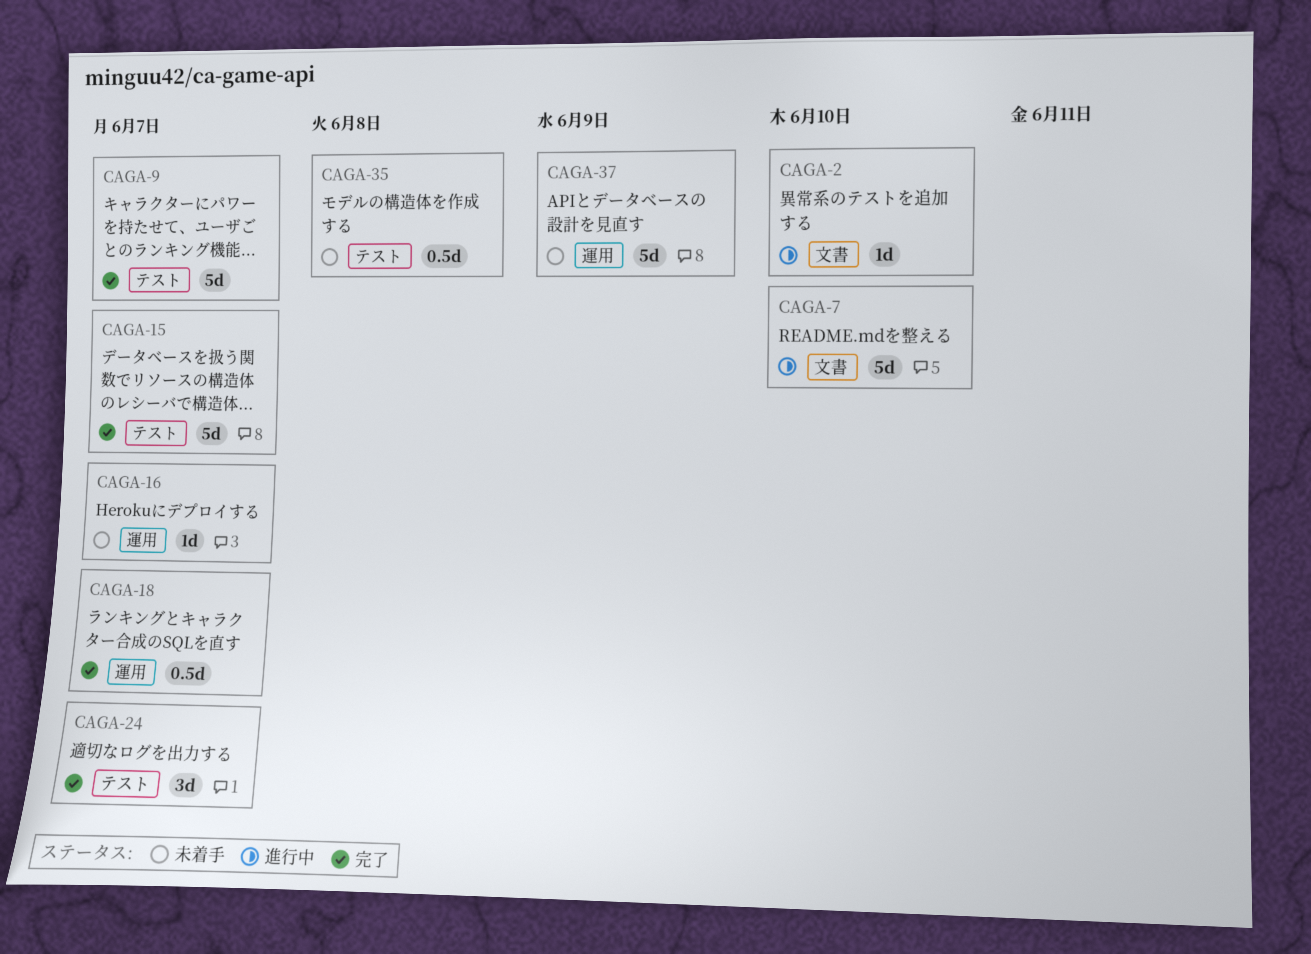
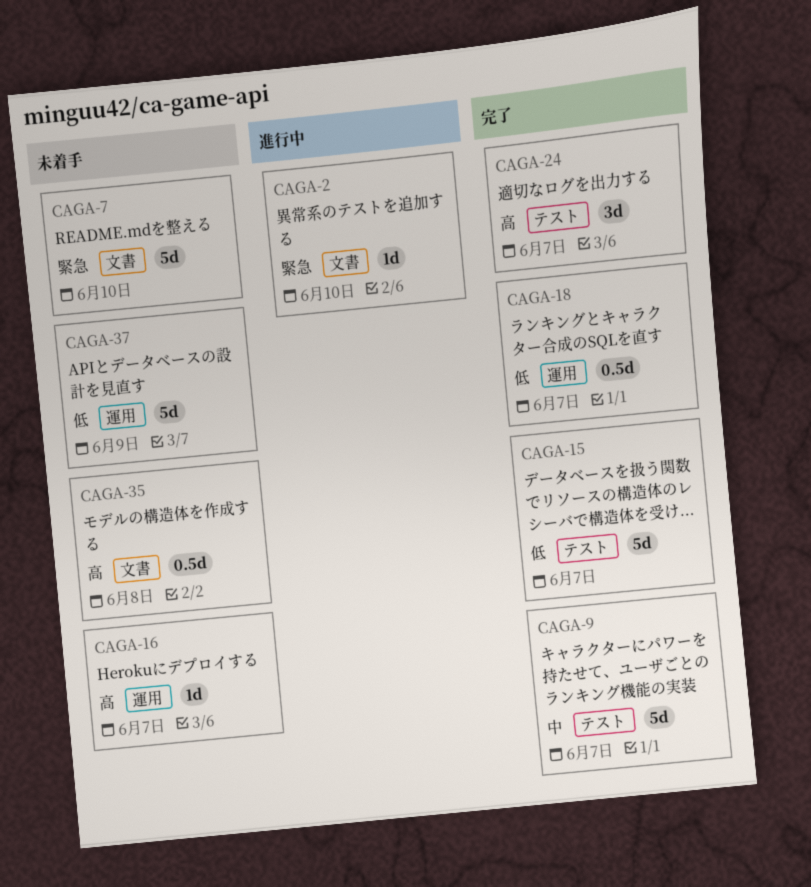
CAGA-7, status: 進行中 -> 未着手
CAGA-35, label: テスト -> 文書

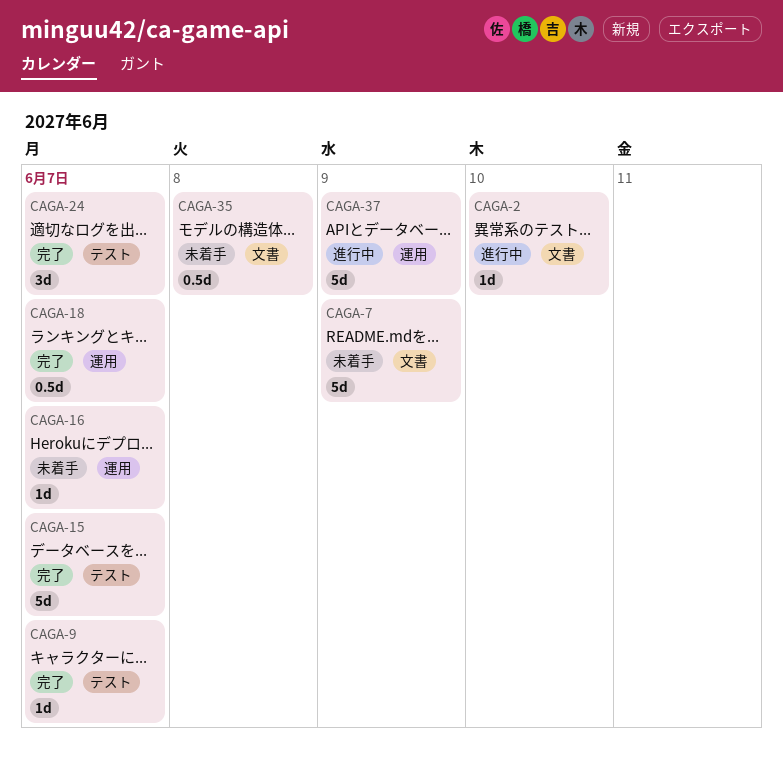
CAGA-7, due: Jun 10 -> Jun 9
CAGA-9, estimate: 5d -> 1d
CAGA-37, status: 未着手 -> 進行中

